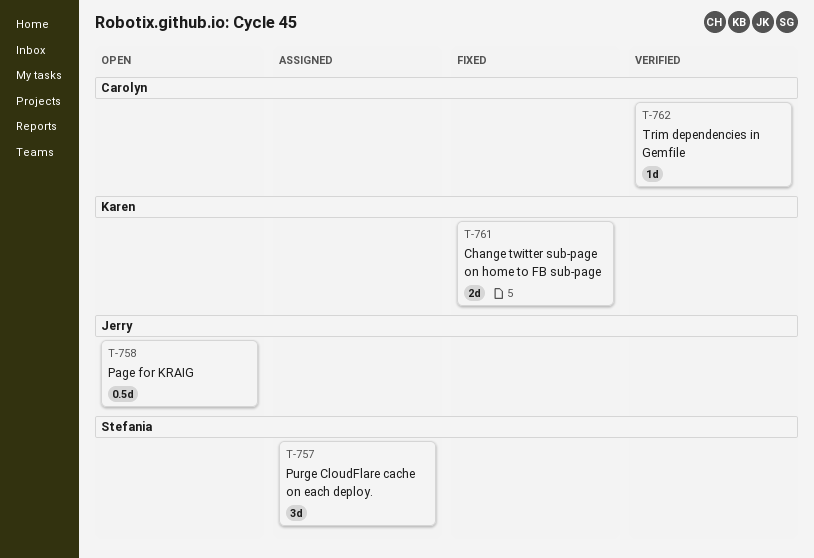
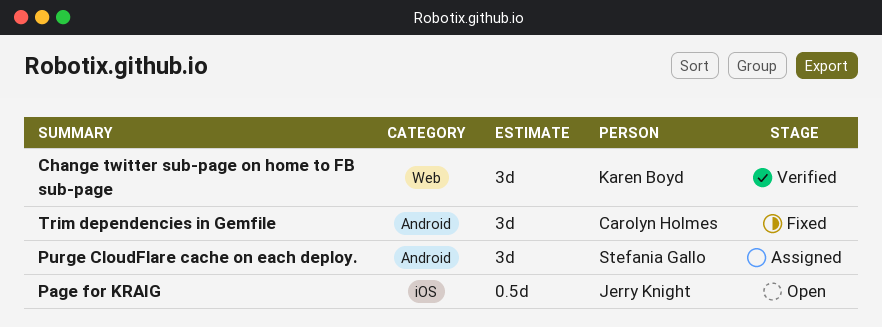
Change twitter sub-page on home to FB sub-page, status: Fixed -> Verified
Change twitter sub-page on home to FB sub-page, estimate: 2d -> 3d
Trim dependencies in Gemfile, status: Verified -> Fixed
Trim dependencies in Gemfile, estimate: 1d -> 3d

